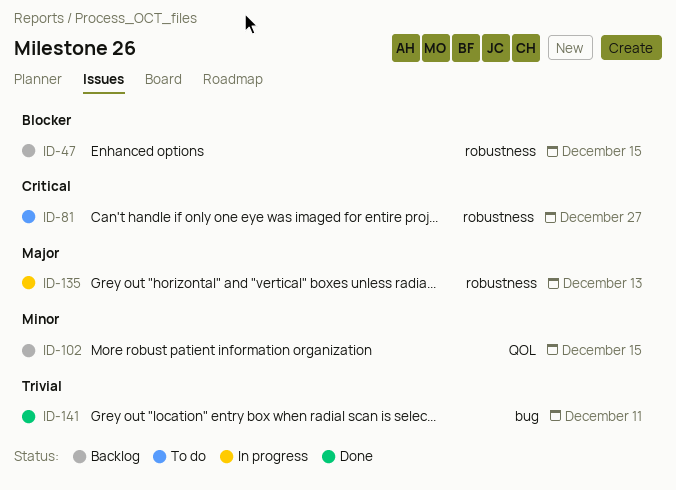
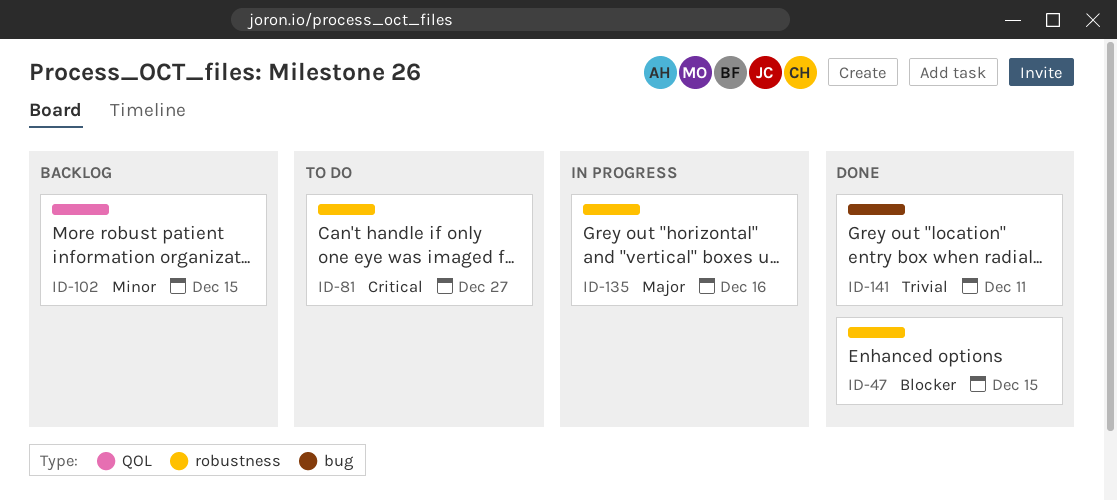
ID-47, status: Backlog -> Done
ID-135, due: Dec 13 -> Dec 16

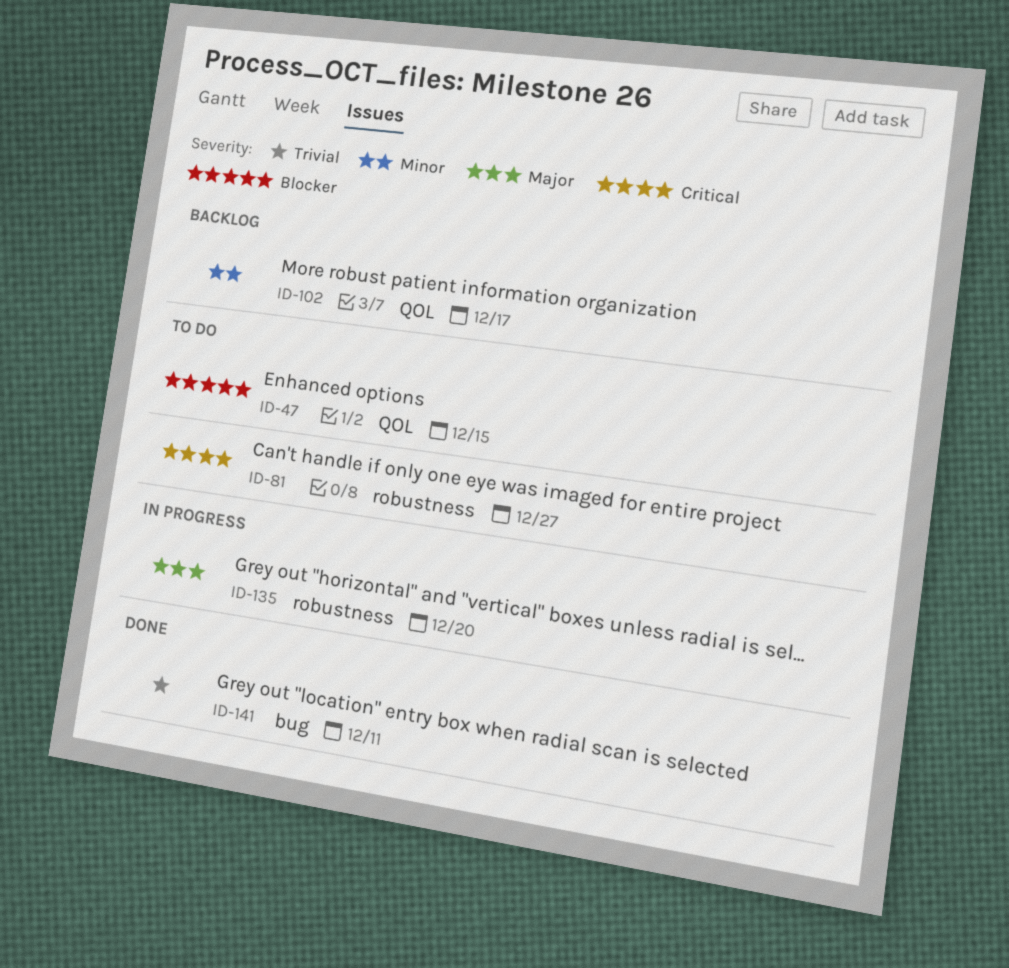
ID-47, status: Done -> To do
ID-47, label: robustness -> QOL
ID-102, due: Dec 15 -> Dec 17
ID-135, due: Dec 16 -> Dec 20

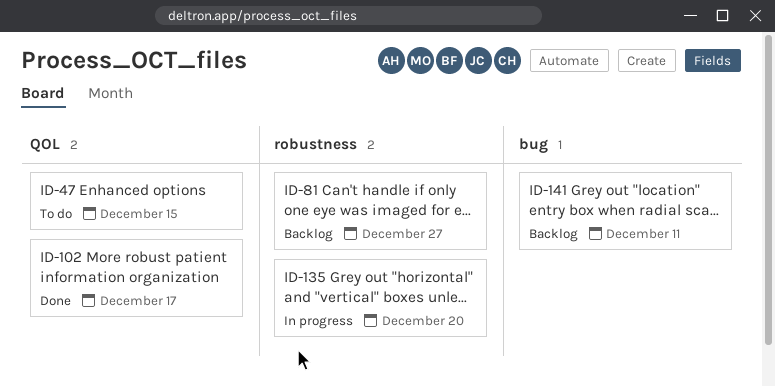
ID-81, status: To do -> Backlog
ID-102, status: Backlog -> Done
ID-141, status: Done -> Backlog

